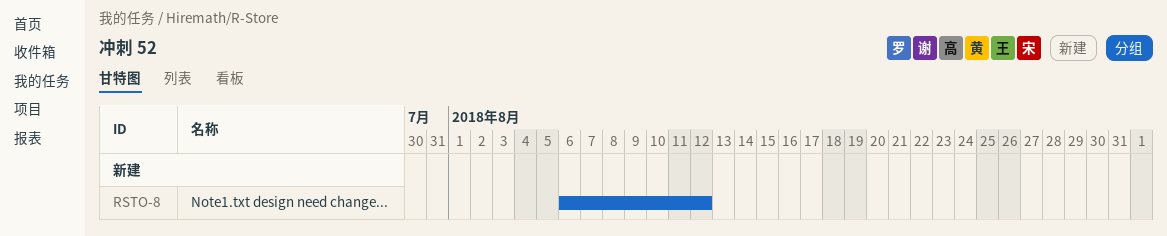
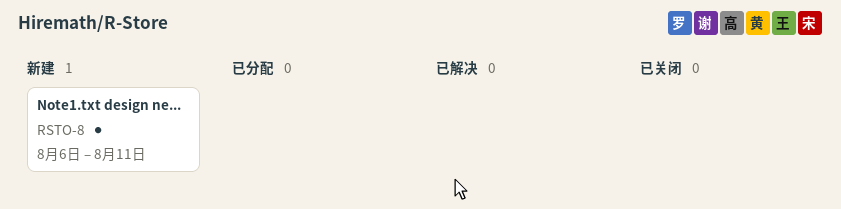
RSTO-8, due: Aug 12 -> Aug 11

